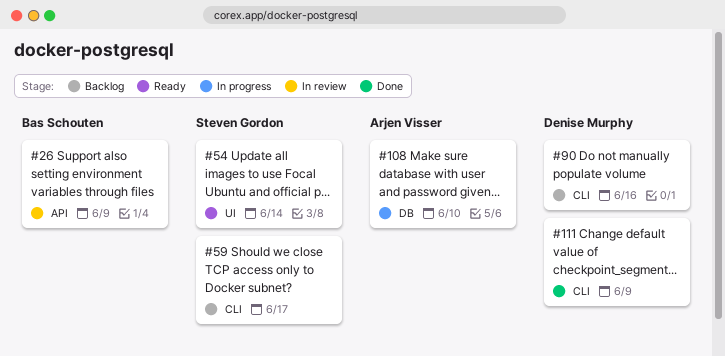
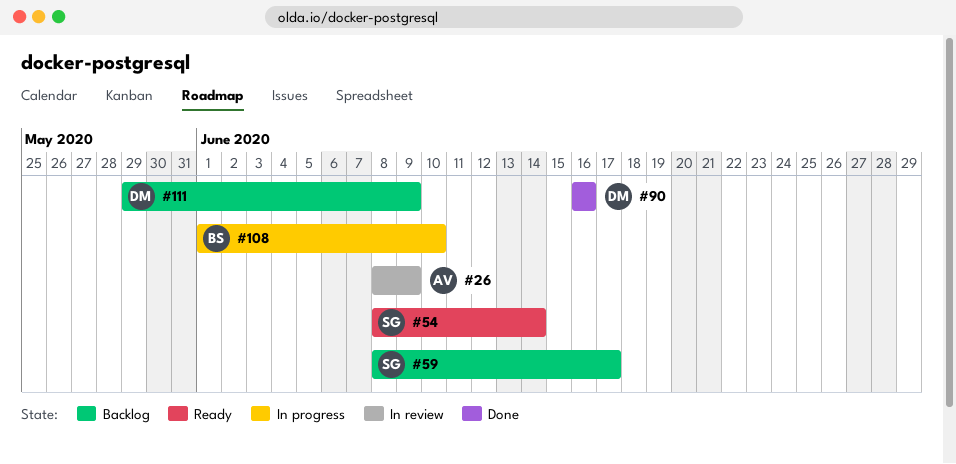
#26, owner: Bas Schouten -> Arjen Visser
#90, status: Backlog -> Done
#108, owner: Arjen Visser -> Bas Schouten
#111, status: Done -> Backlog

